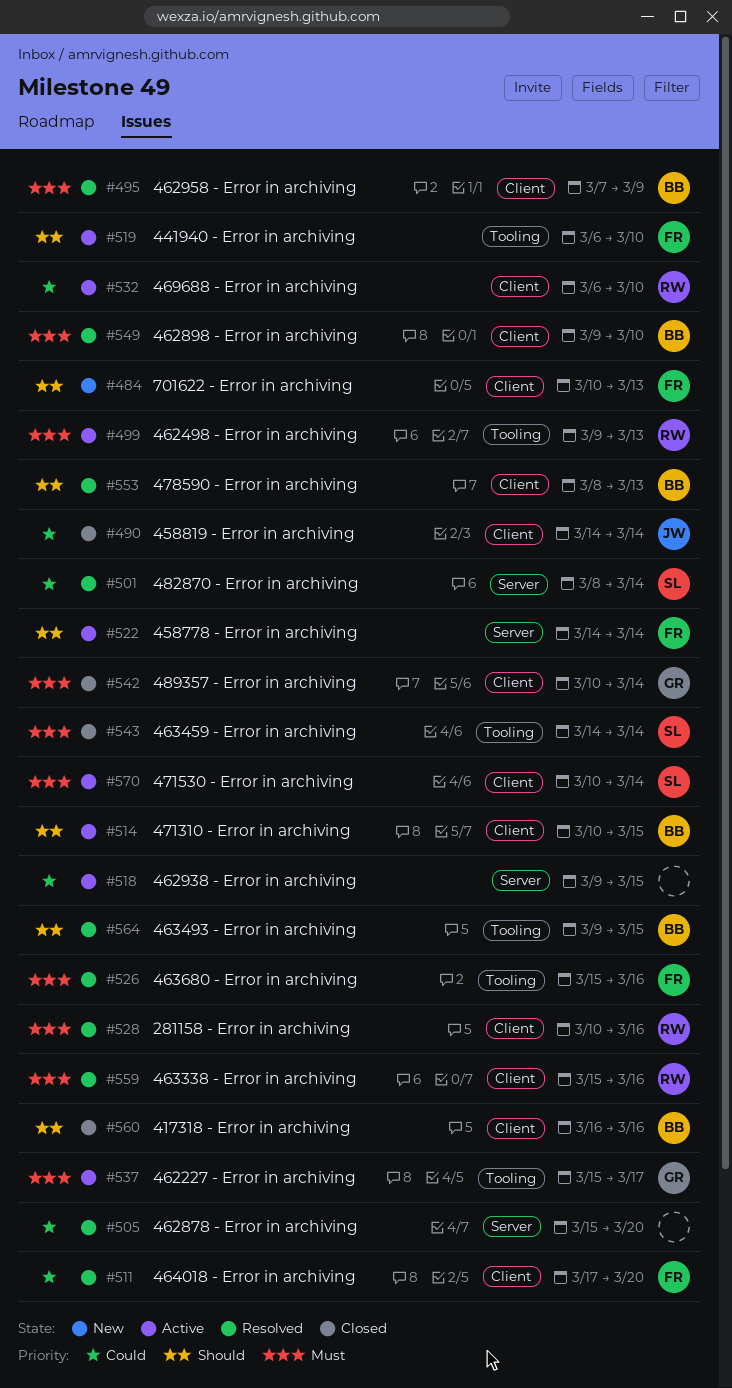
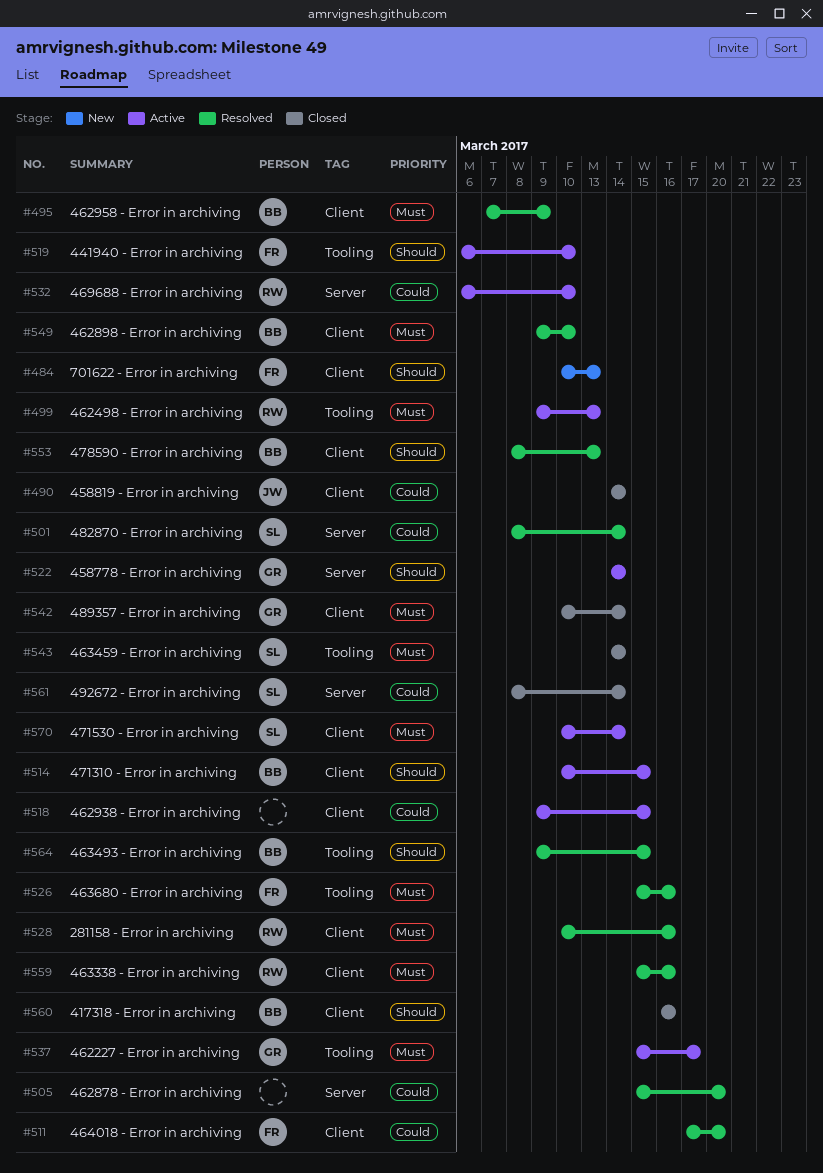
#518, label: Server -> Client
#522, owner: FR -> GR
#532, label: Client -> Server
#561: none -> present

